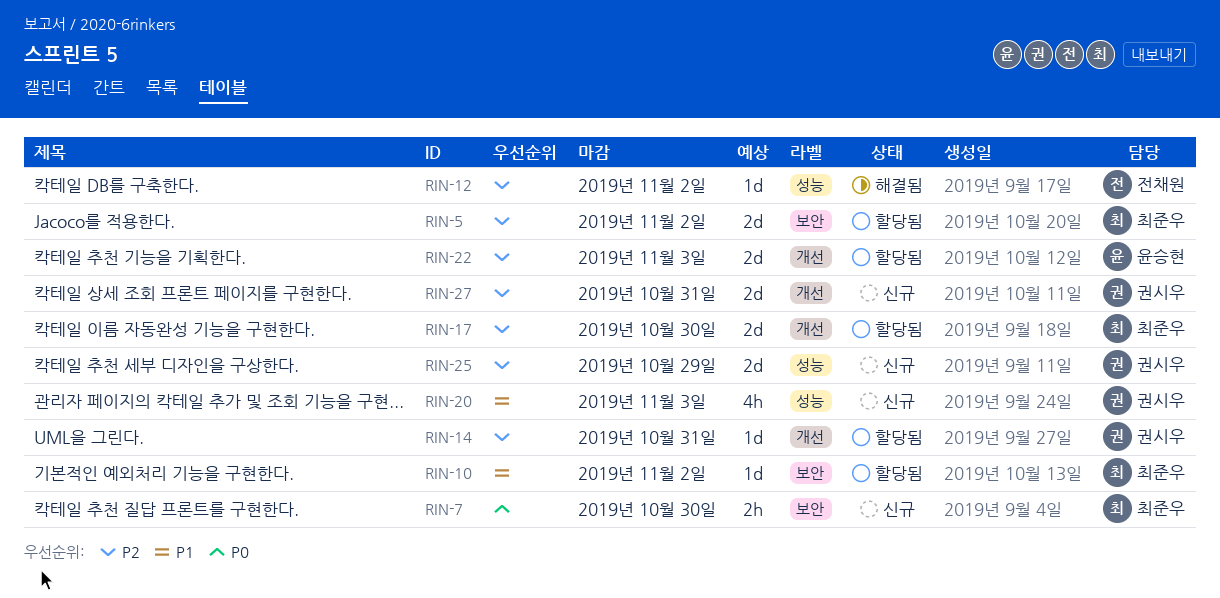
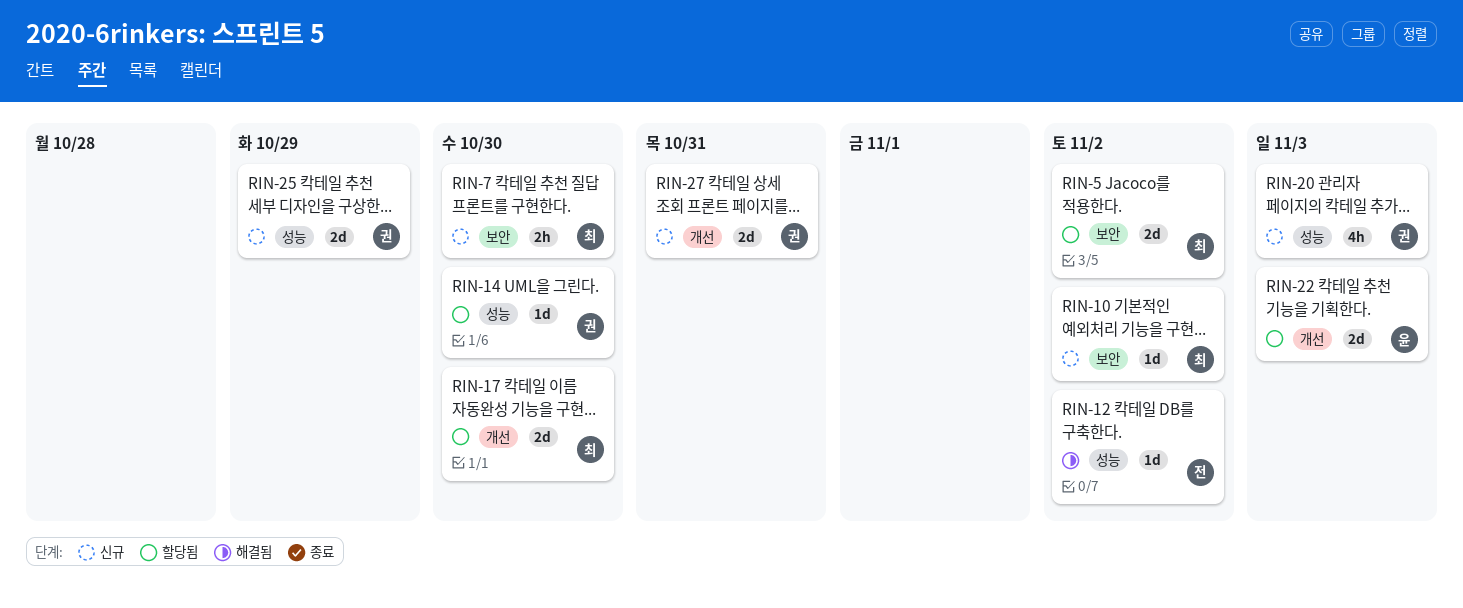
RIN-10, status: 할당됨 -> 신규
RIN-14, label: 개선 -> 성능
RIN-14, due: Oct 31 -> Oct 30

